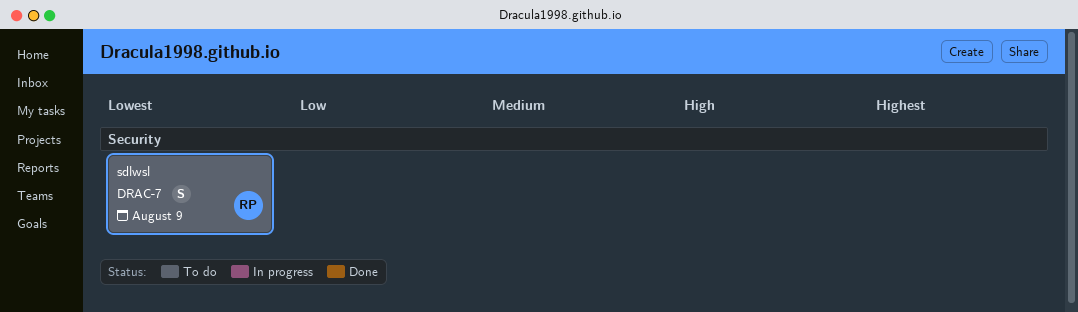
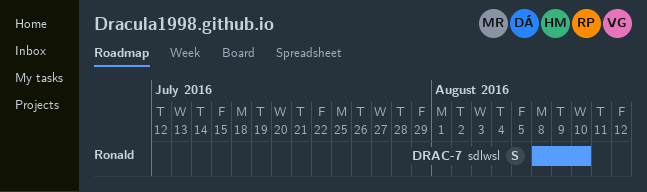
DRAC-7, due: Aug 9 -> Aug 10

